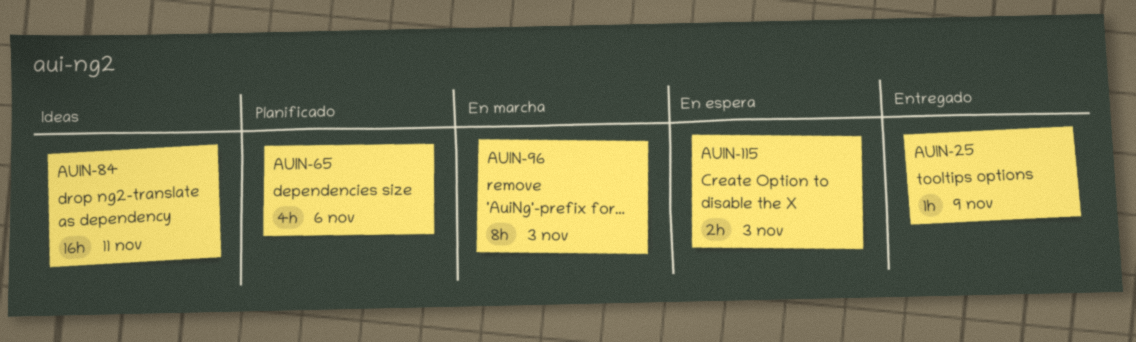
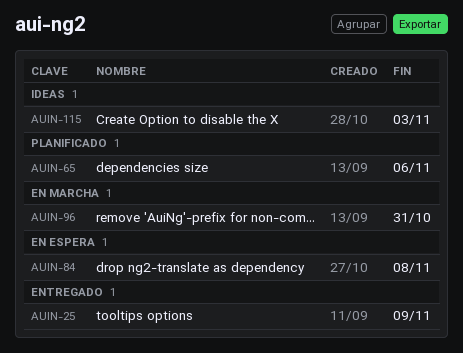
AUIN-84, status: Ideas -> En espera
AUIN-84, due: Nov 11 -> Nov 8
AUIN-96, due: Nov 3 -> Oct 31
AUIN-115, status: En espera -> Ideas

